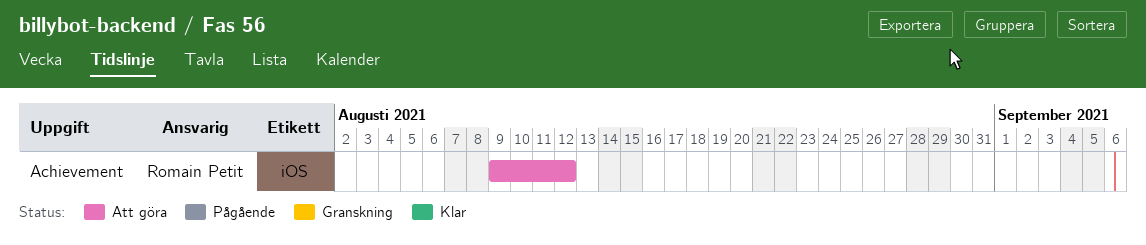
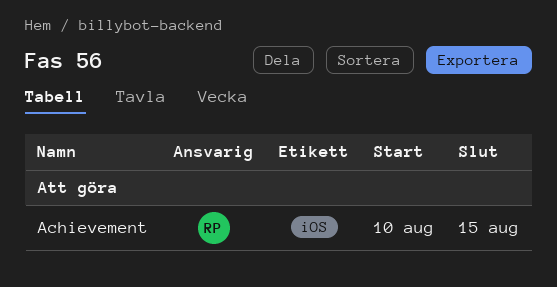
Achievement, start: Aug 9 -> Aug 10
Achievement, due: Aug 12 -> Aug 15

